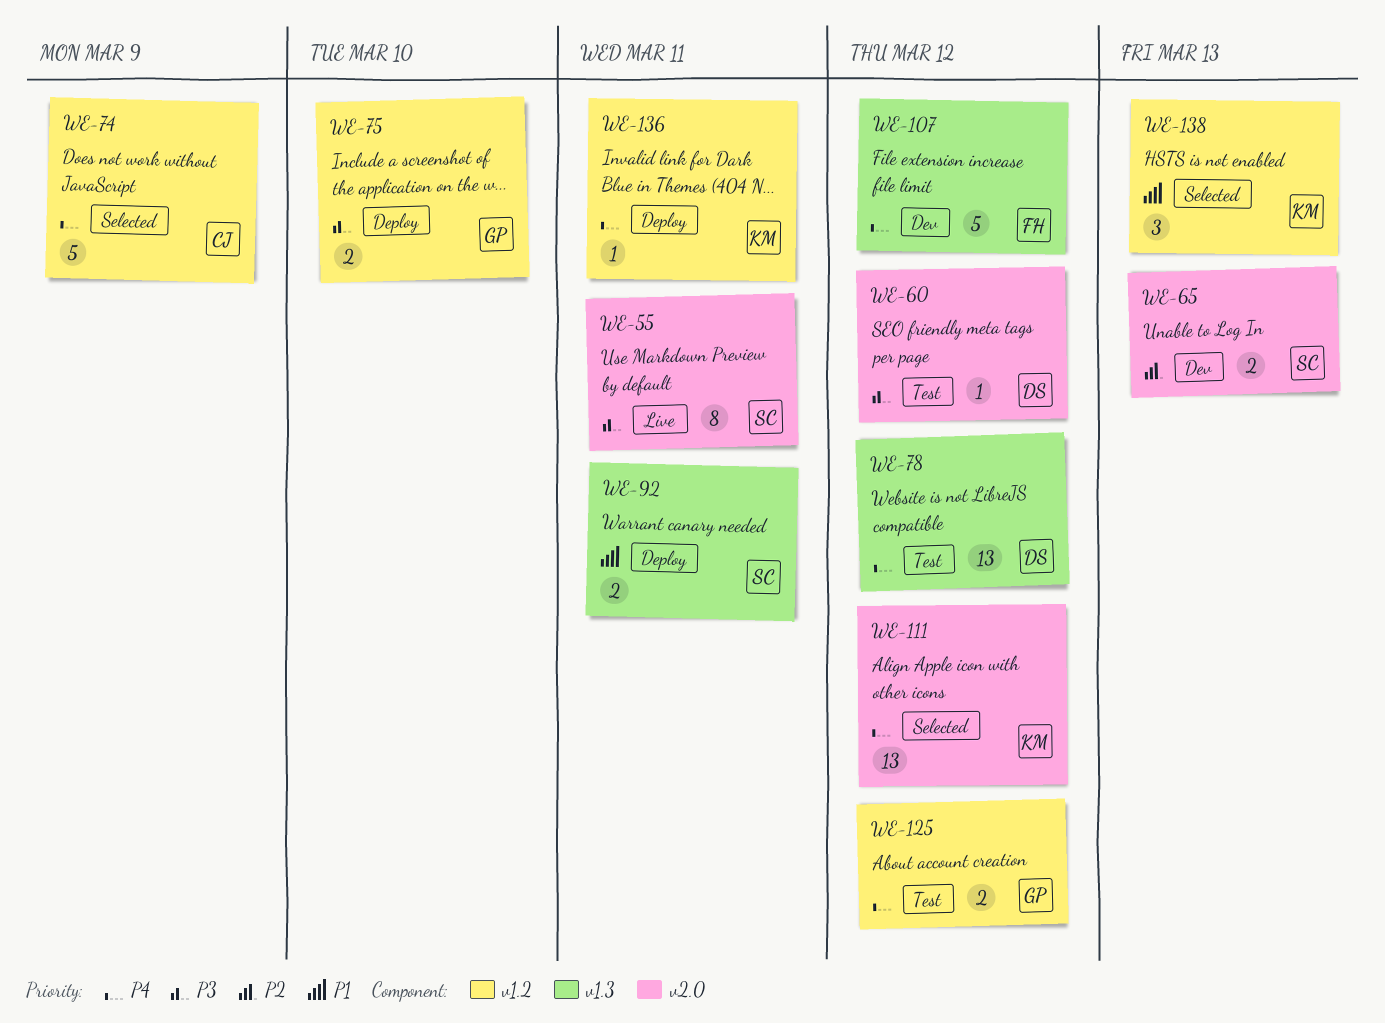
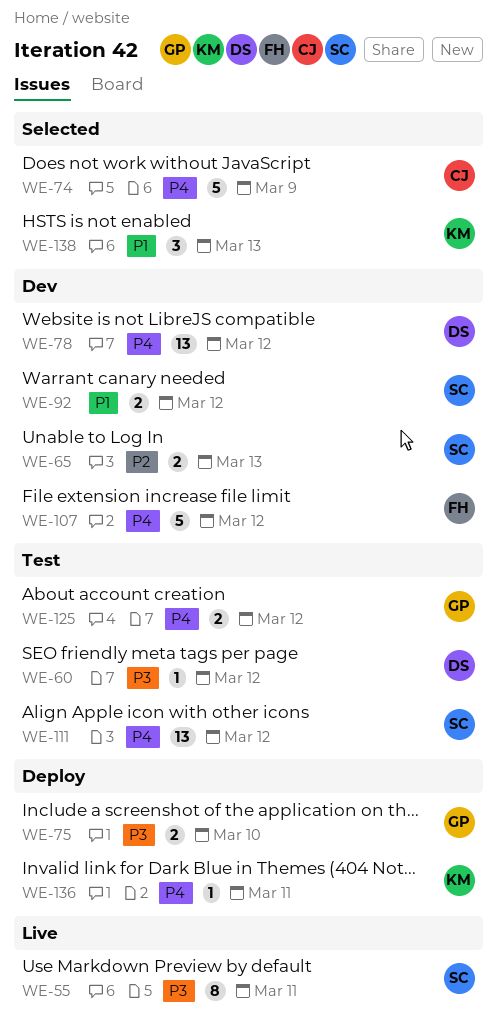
WE-78, status: Test -> Dev
WE-92, status: Deploy -> Dev
WE-92, due: Mar 11 -> Mar 12
WE-111, status: Selected -> Test
WE-111, owner: KM -> SC

